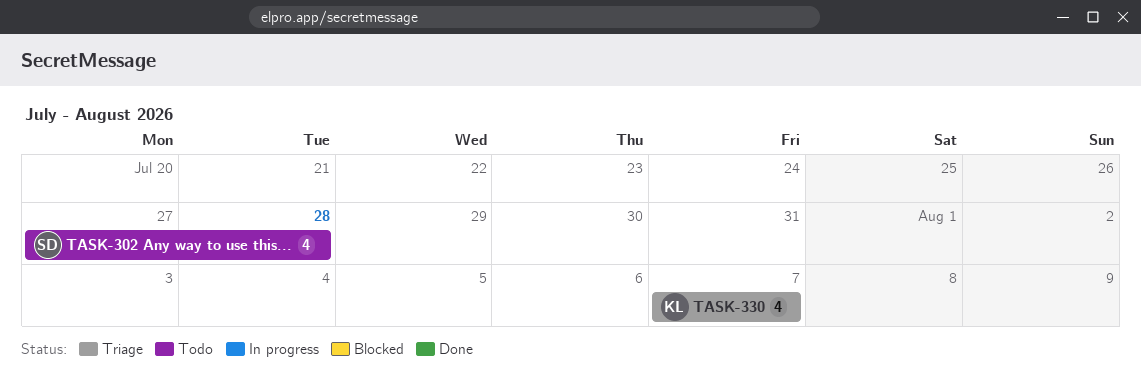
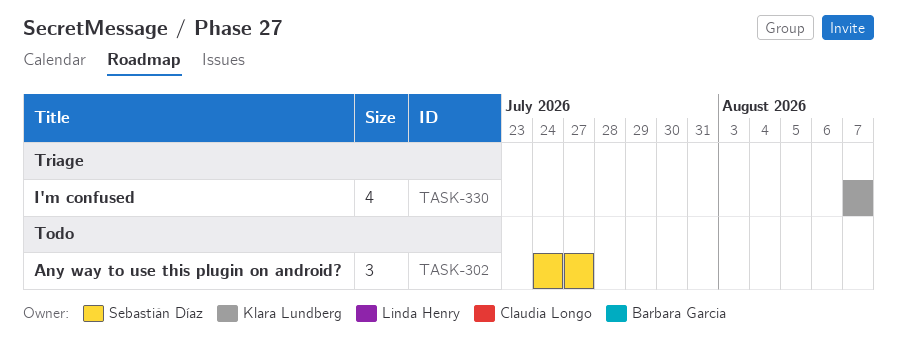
TASK-302, estimate: 4 -> 3
TASK-302, start: Jul 27 -> Jul 24
TASK-302, due: Jul 28 -> Jul 27

